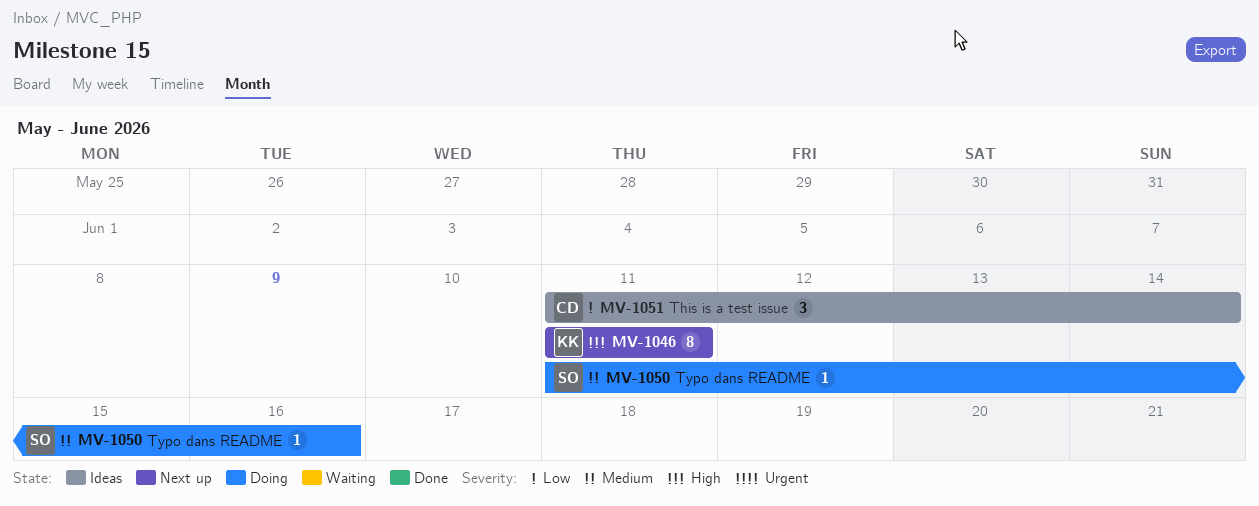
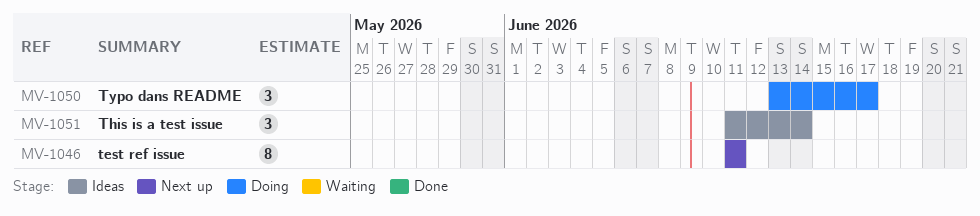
MV-1050, estimate: 1 -> 3
MV-1050, start: Jun 11 -> Jun 13
MV-1050, due: Jun 16 -> Jun 17

